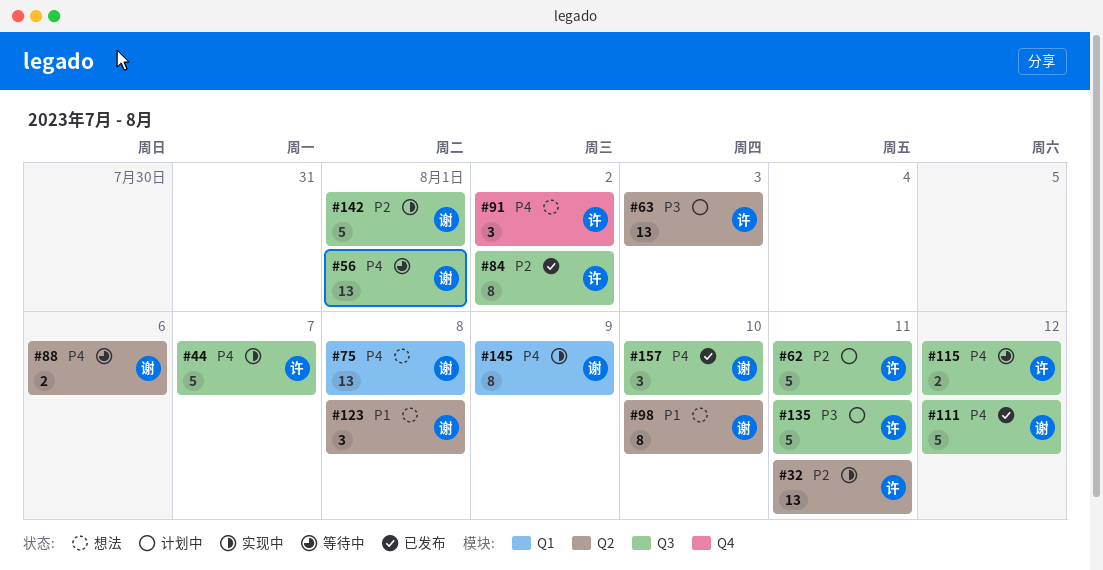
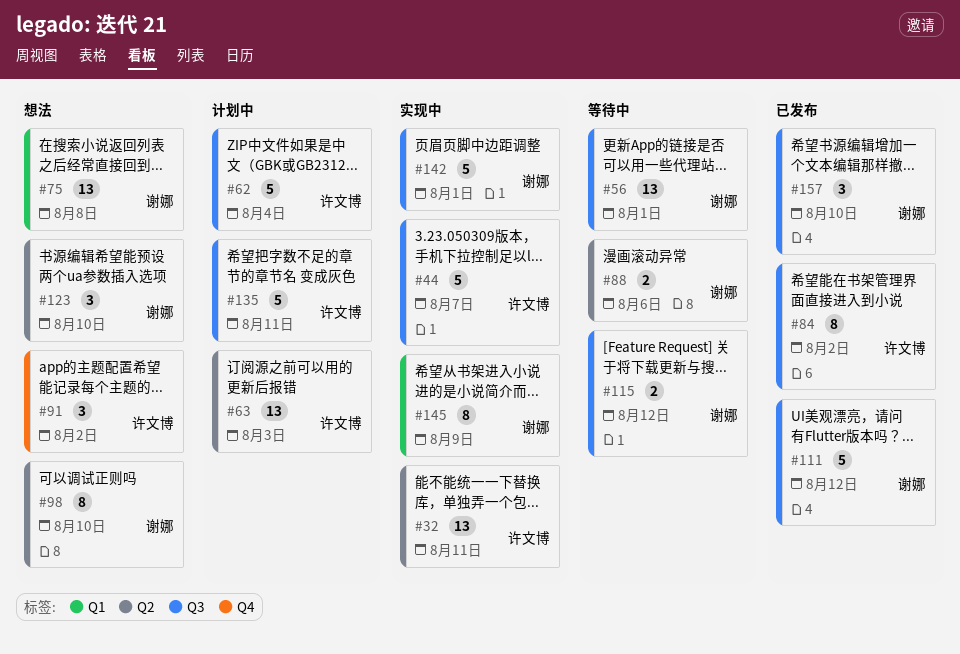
#62, due: Aug 11 -> Aug 4
#115, owner: 许文博 -> 谢娜
#123, due: Aug 8 -> Aug 10

